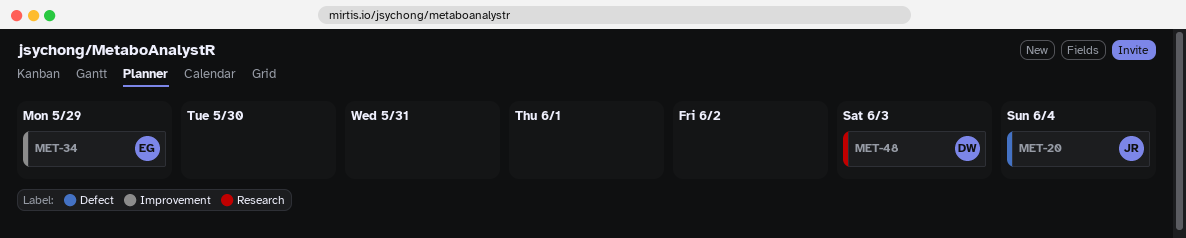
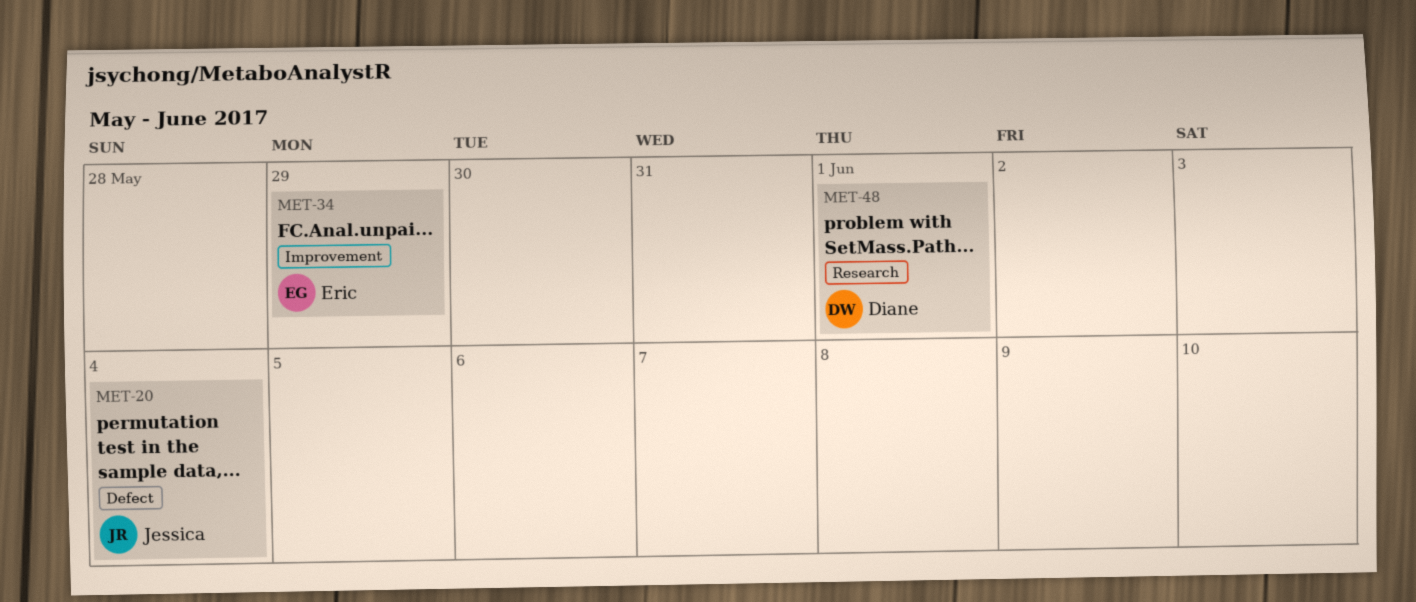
MET-48, due: Jun 3 -> Jun 1

